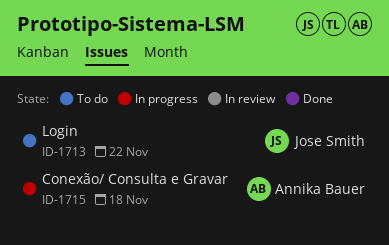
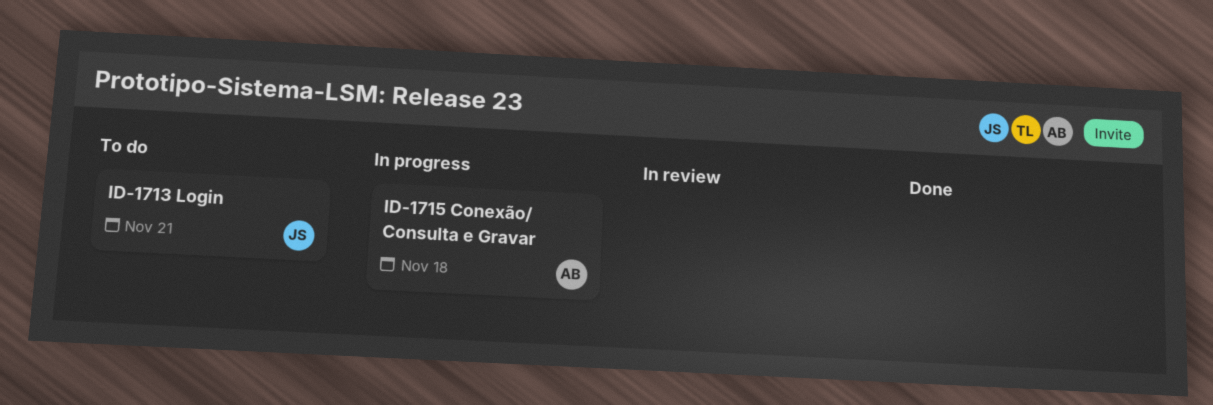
ID-1713, due: Nov 22 -> Nov 21

